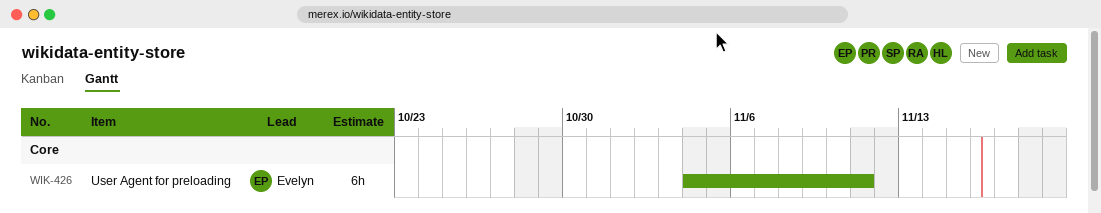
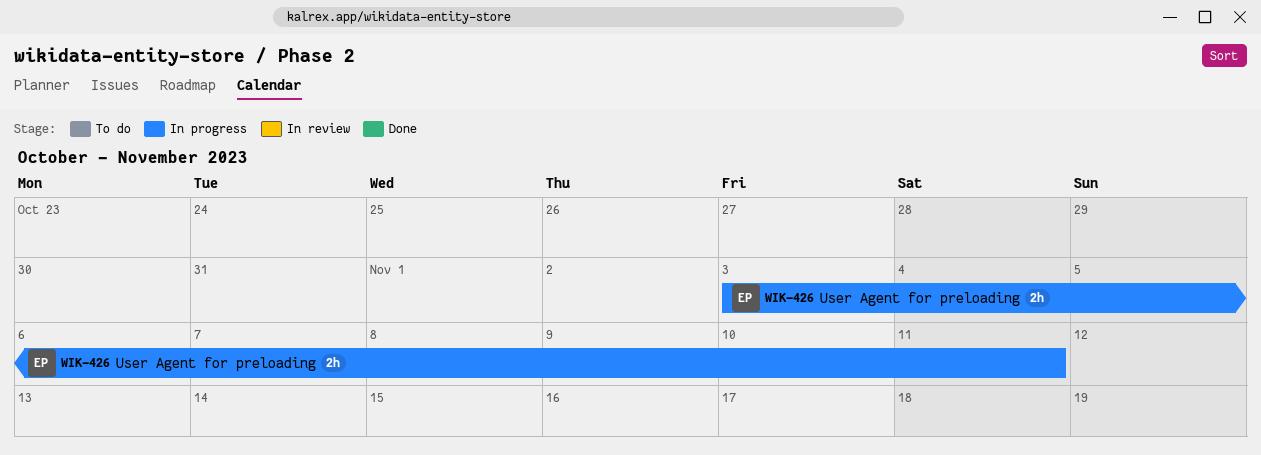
WIK-426, estimate: 6h -> 2h
WIK-426, start: Nov 4 -> Nov 3

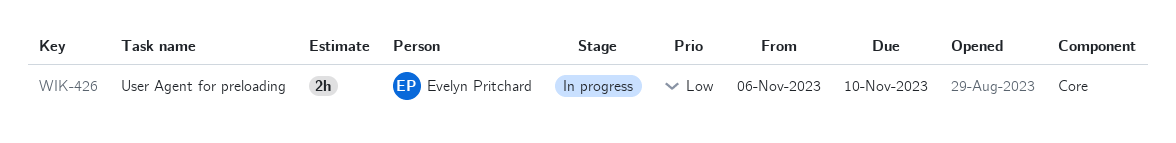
WIK-426, start: Nov 3 -> Nov 6
WIK-426, due: Nov 11 -> Nov 10

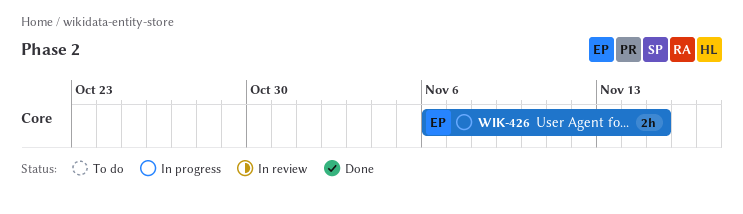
WIK-426, due: Nov 10 -> Nov 15

